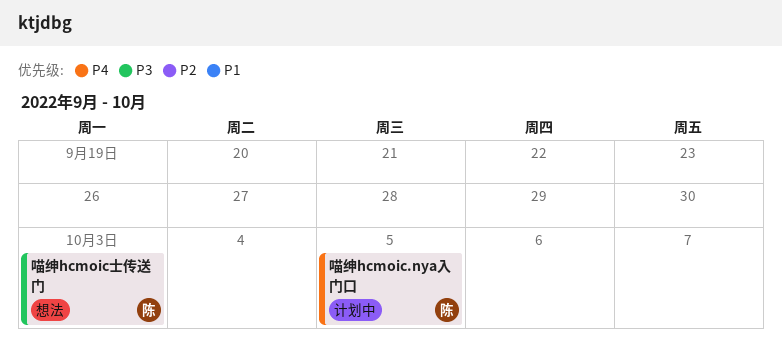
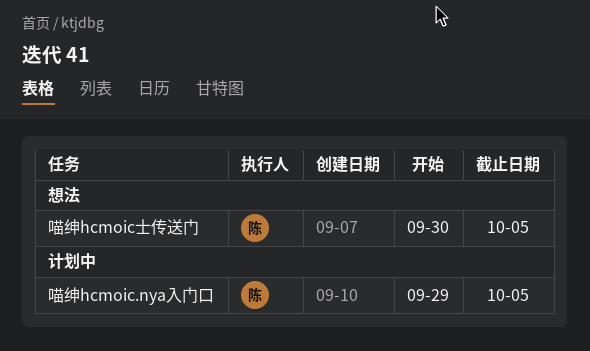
喵绅hcmoic士传送门, due: Oct 3 -> Oct 5

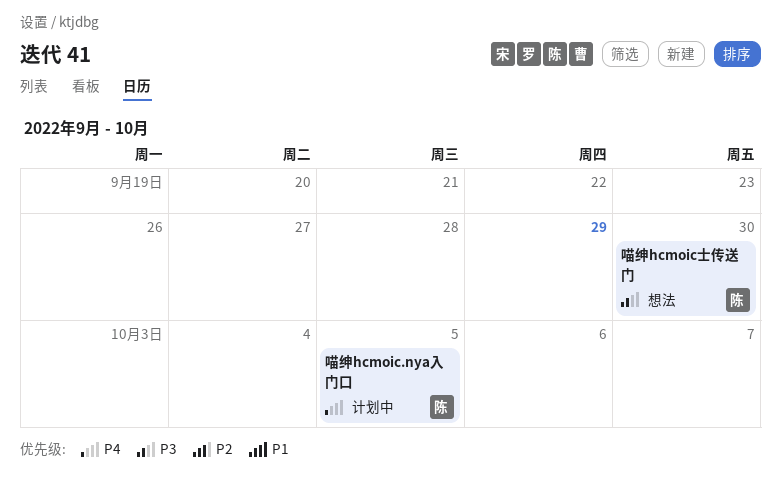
喵绅hcmoic士传送门, due: Oct 5 -> Sep 30

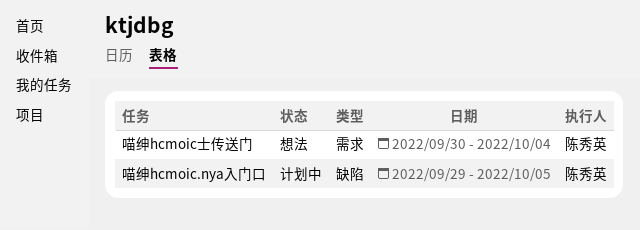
喵绅hcmoic士传送门, due: Sep 30 -> Oct 4

